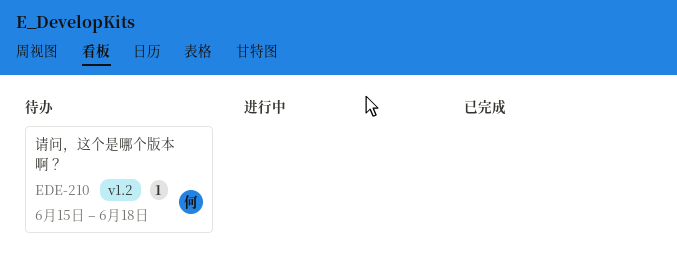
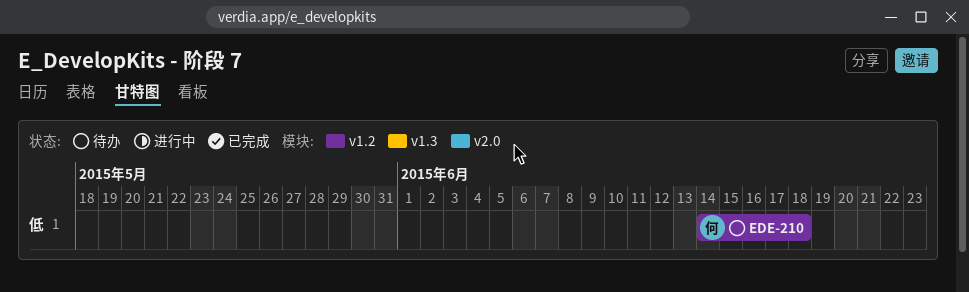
EDE-210, start: Jun 15 -> Jun 14

